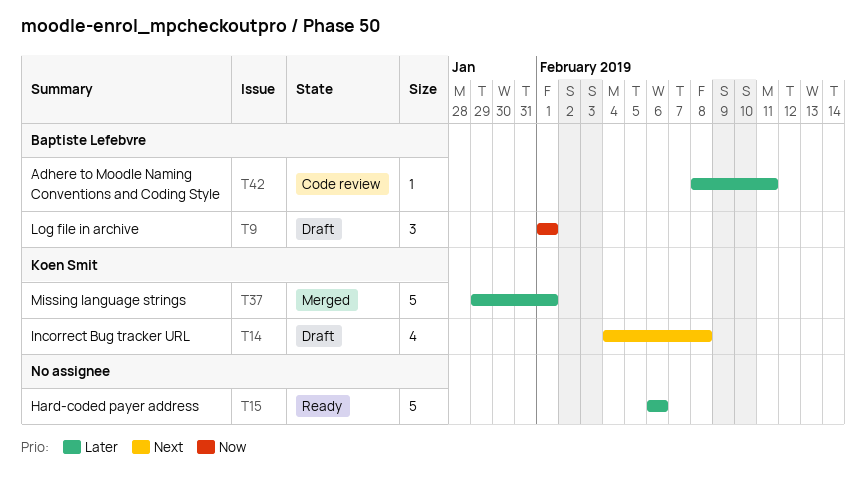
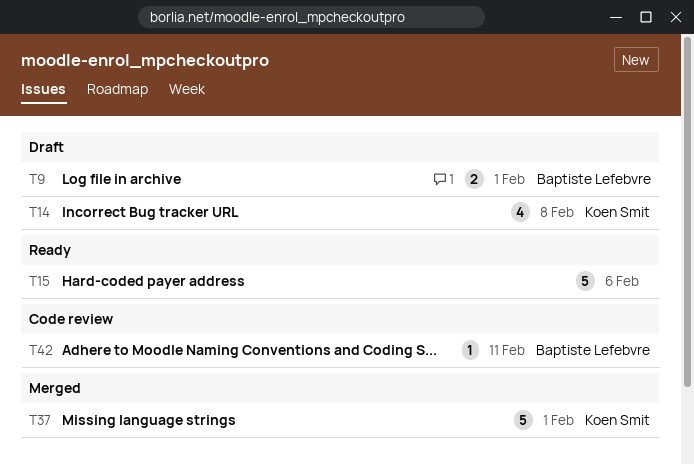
T9, estimate: 3 -> 2

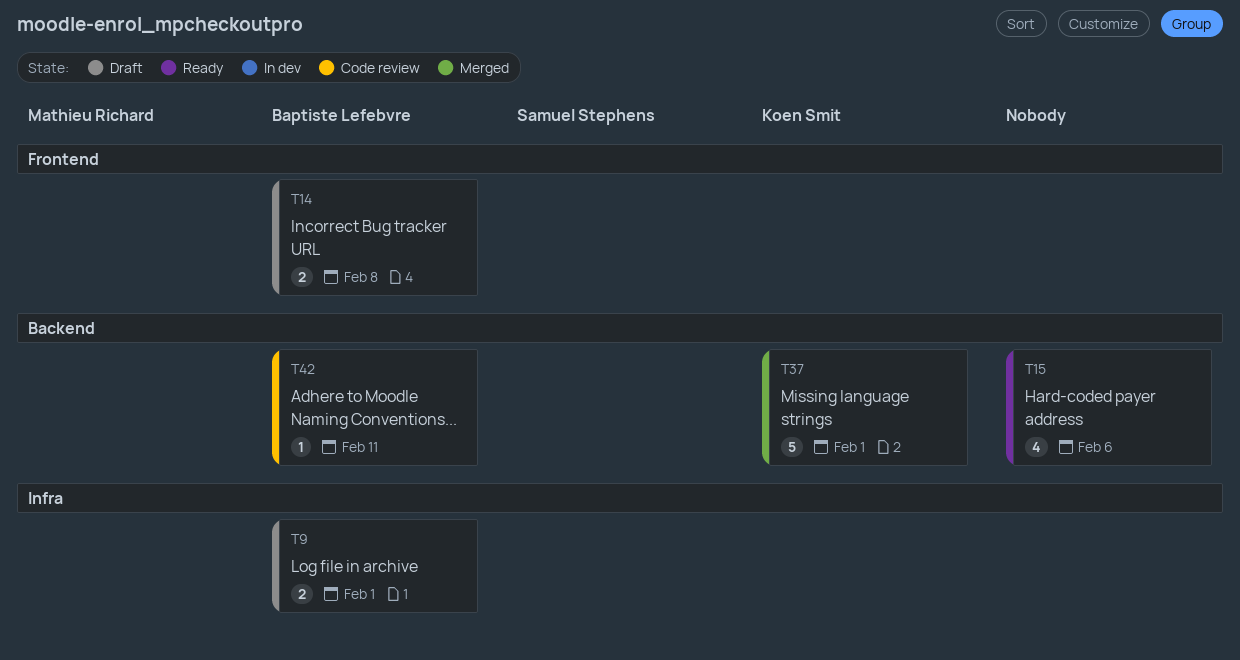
T14, owner: Koen Smit -> Baptiste Lefebvre
T14, estimate: 4 -> 2
T15, estimate: 5 -> 4

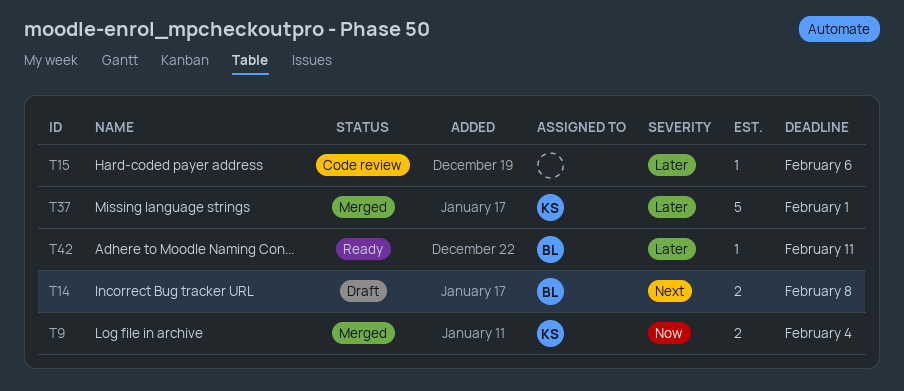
T9, status: Draft -> Merged
T9, owner: Baptiste Lefebvre -> Koen Smit
T9, due: Feb 1 -> Feb 4
T15, status: Ready -> Code review
T15, estimate: 4 -> 1
T42, status: Code review -> Ready

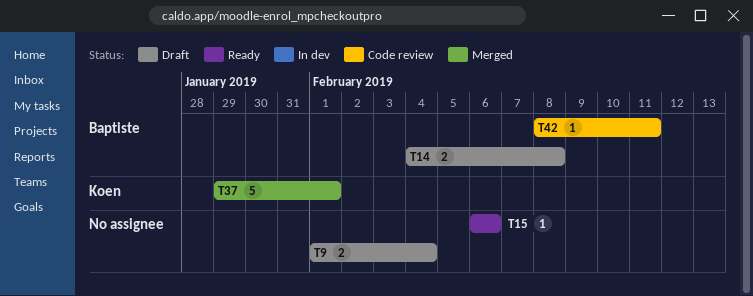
T9, status: Merged -> Draft
T9, owner: Koen -> none
T15, status: Code review -> Ready
T42, status: Ready -> Code review

